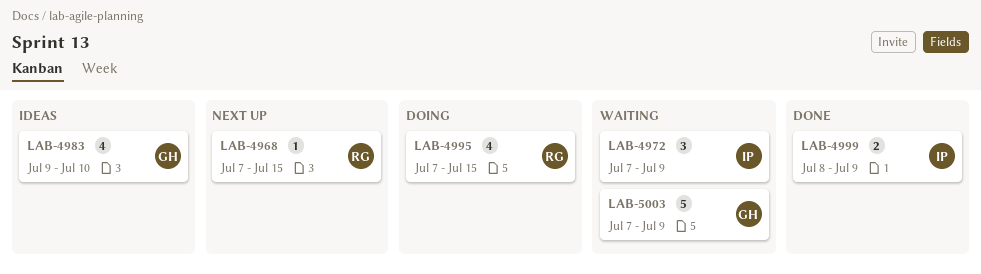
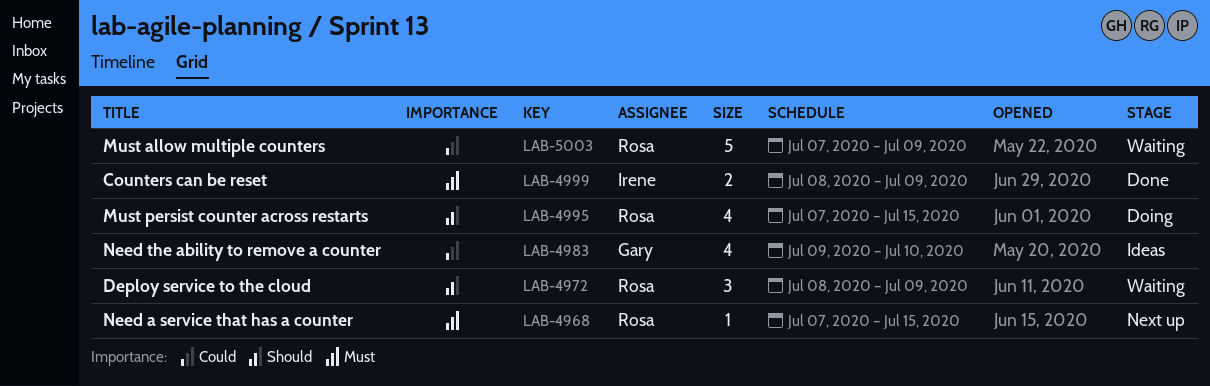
LAB-4972, owner: Irene -> Rosa
LAB-4972, start: Jul 7 -> Jul 8
LAB-5003, owner: Gary -> Rosa

